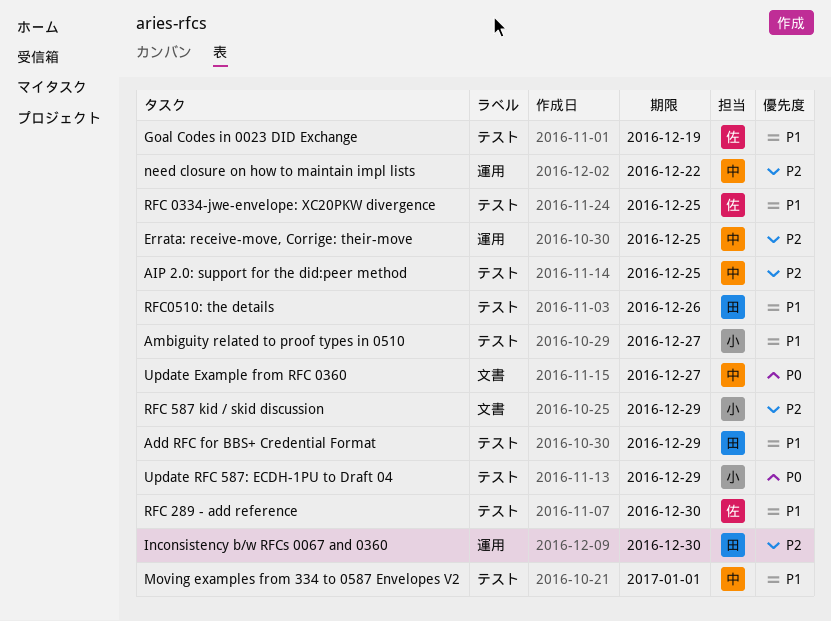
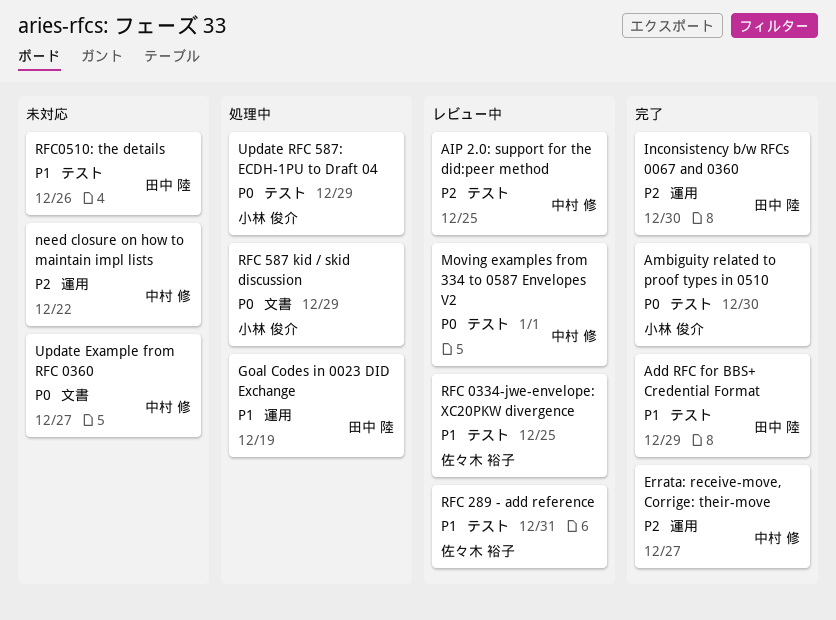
Ambiguity related to proof types in 0510, priority: P1 -> P0
Ambiguity related to proof types in 0510, due: Dec 27 -> Dec 30
Errata: receive-move, Corrige: their-move, due: Dec 25 -> Dec 27
Goal Codes in 0023 DID Exchange, owner: 佐々木 裕子 -> 田中 陸
Goal Codes in 0023 DID Exchange, label: テスト -> 運用
Moving examples from 334 to 0587 Envelopes V2, priority: P1 -> P0
RFC 289 - add reference, due: Dec 30 -> Dec 31
RFC 587 kid / skid discussion, priority: P2 -> P0

